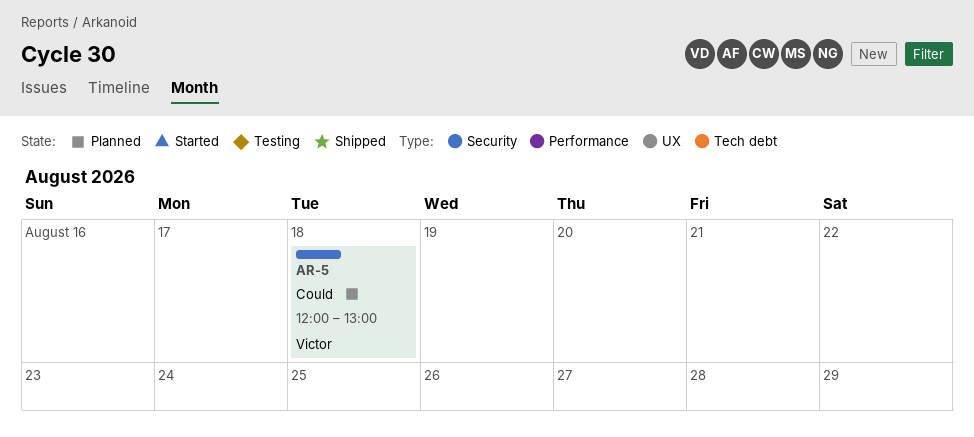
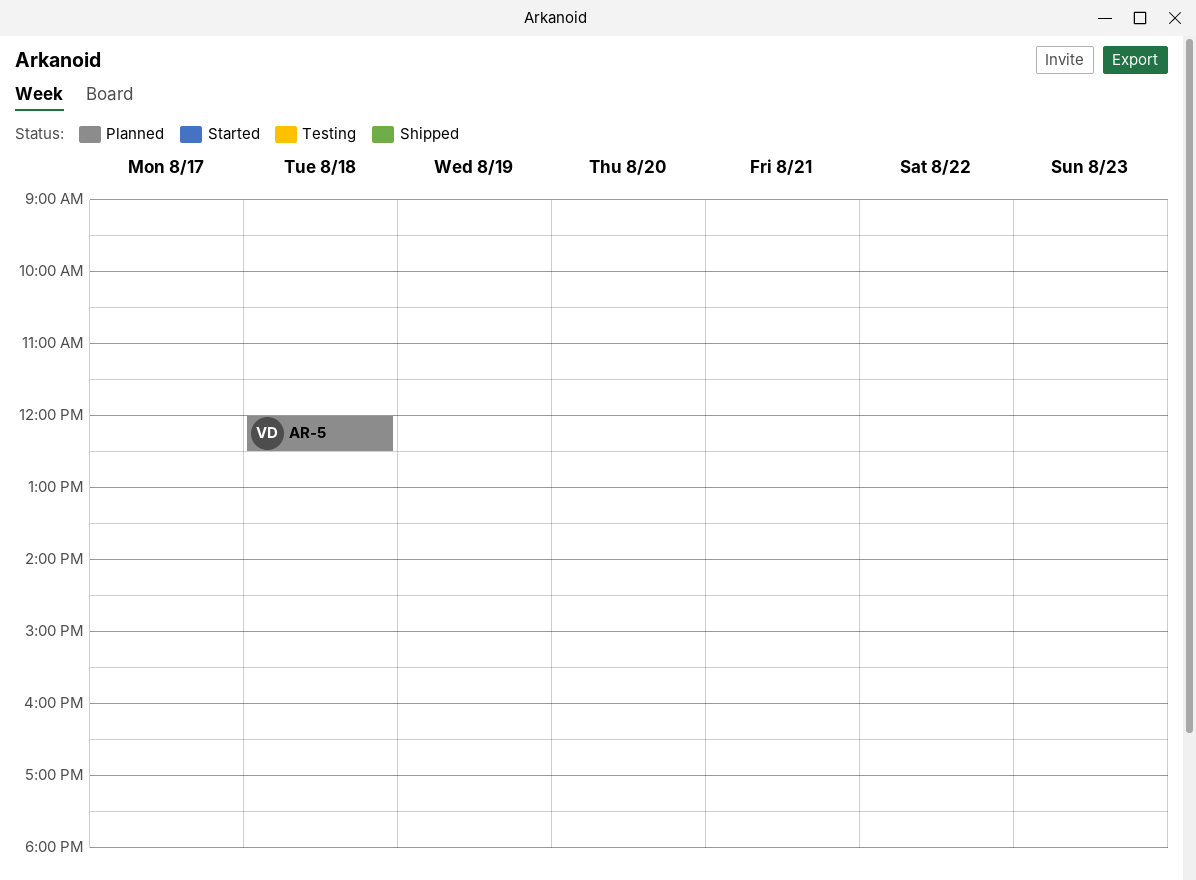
AR-5, ends: 13:00 -> 12:30

